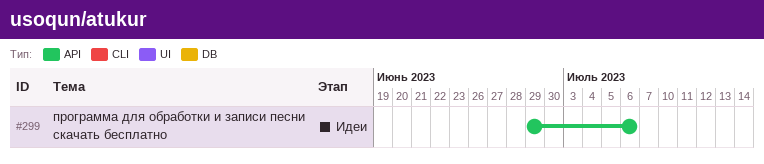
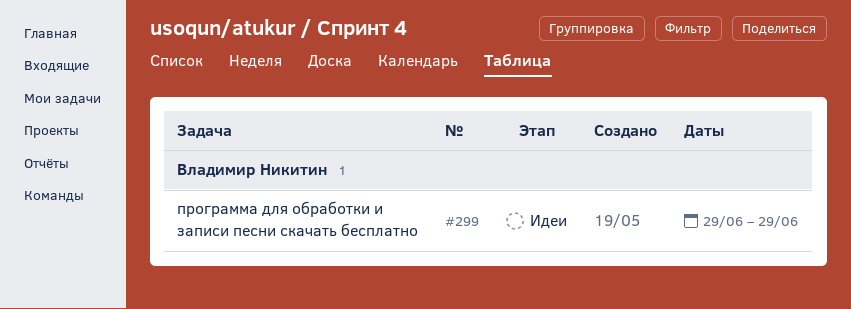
#299, due: Jul 6 -> Jun 29

